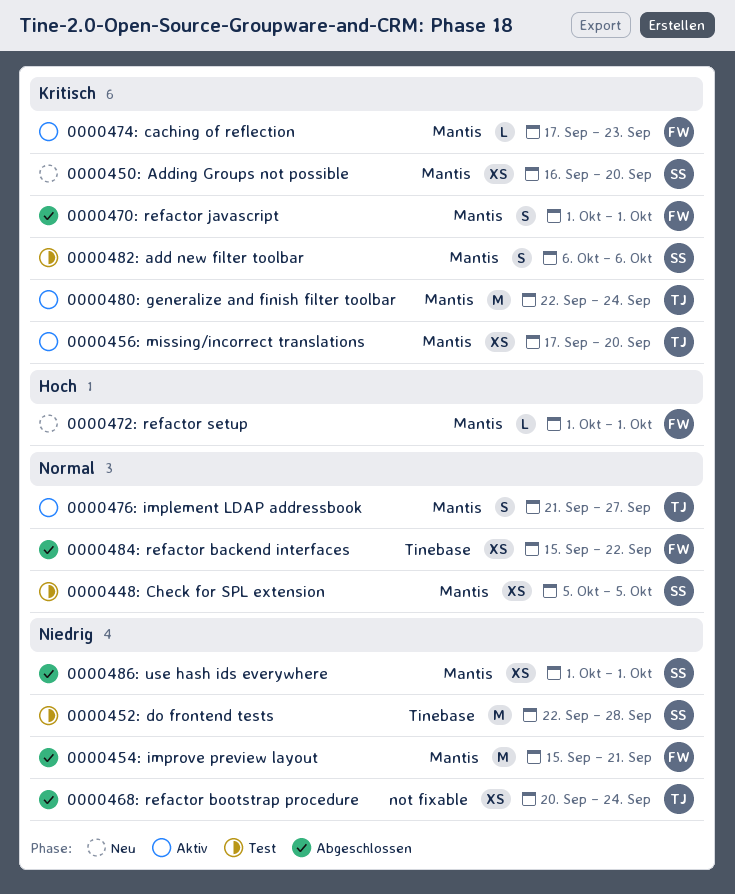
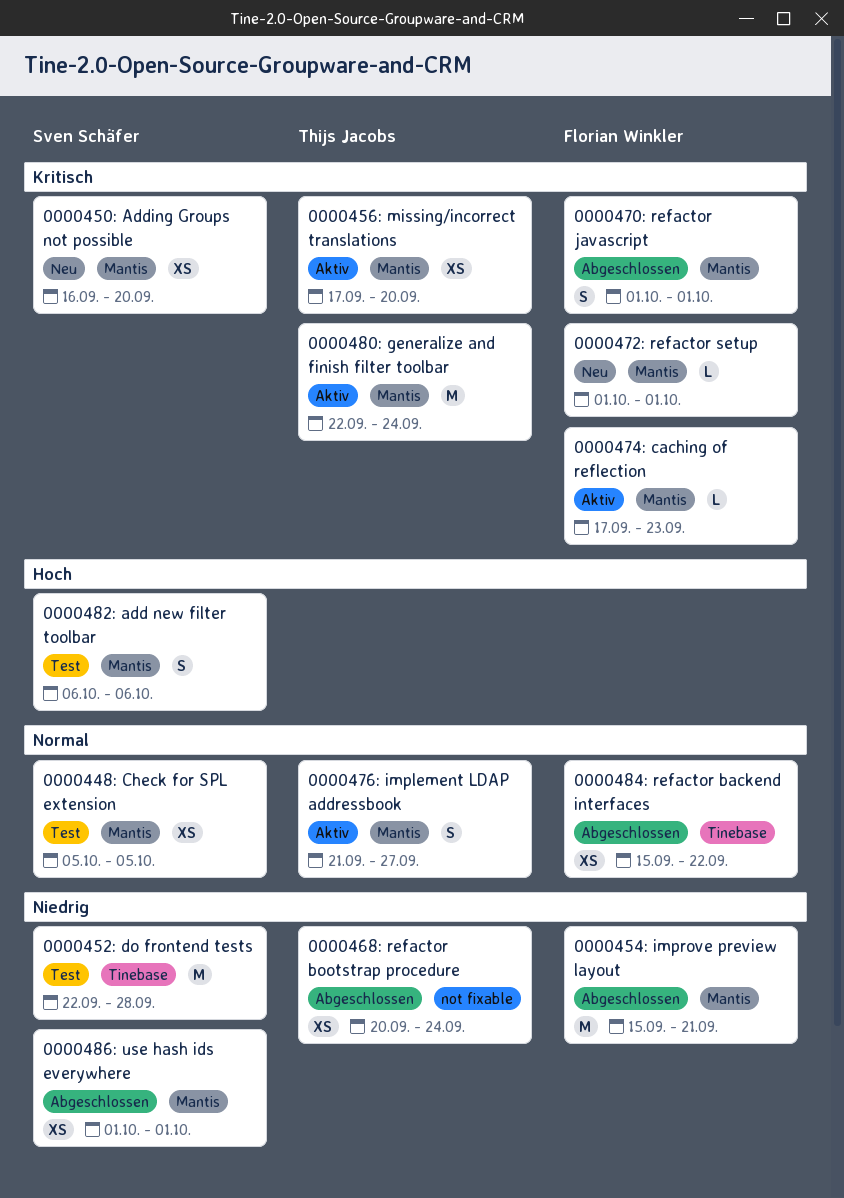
0000472: refactor setup, priority: Hoch -> Kritisch
0000482: add new filter toolbar, priority: Kritisch -> Hoch

